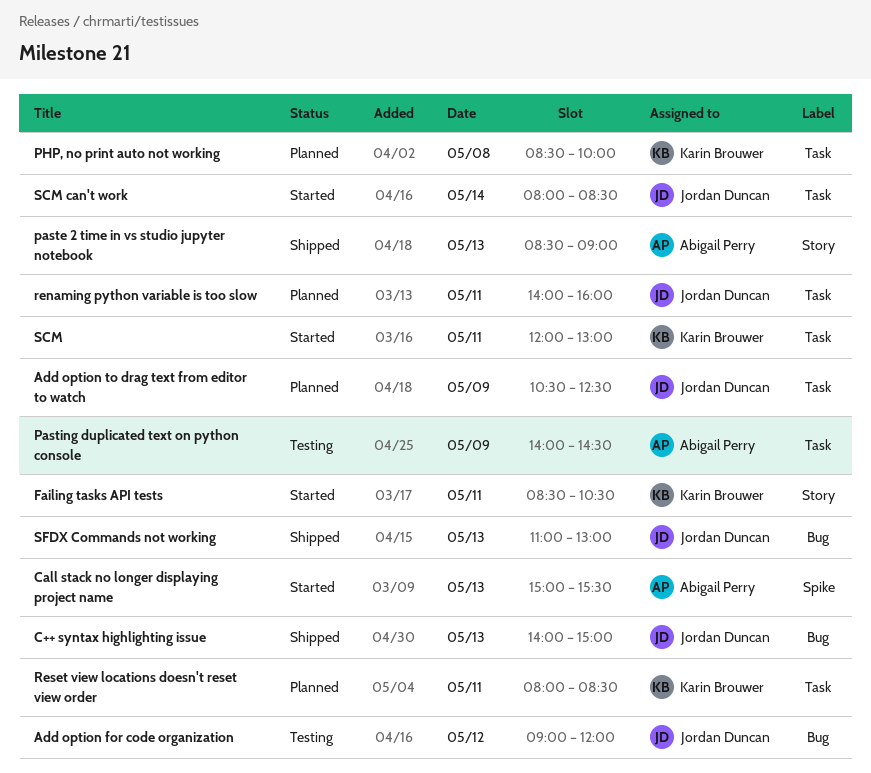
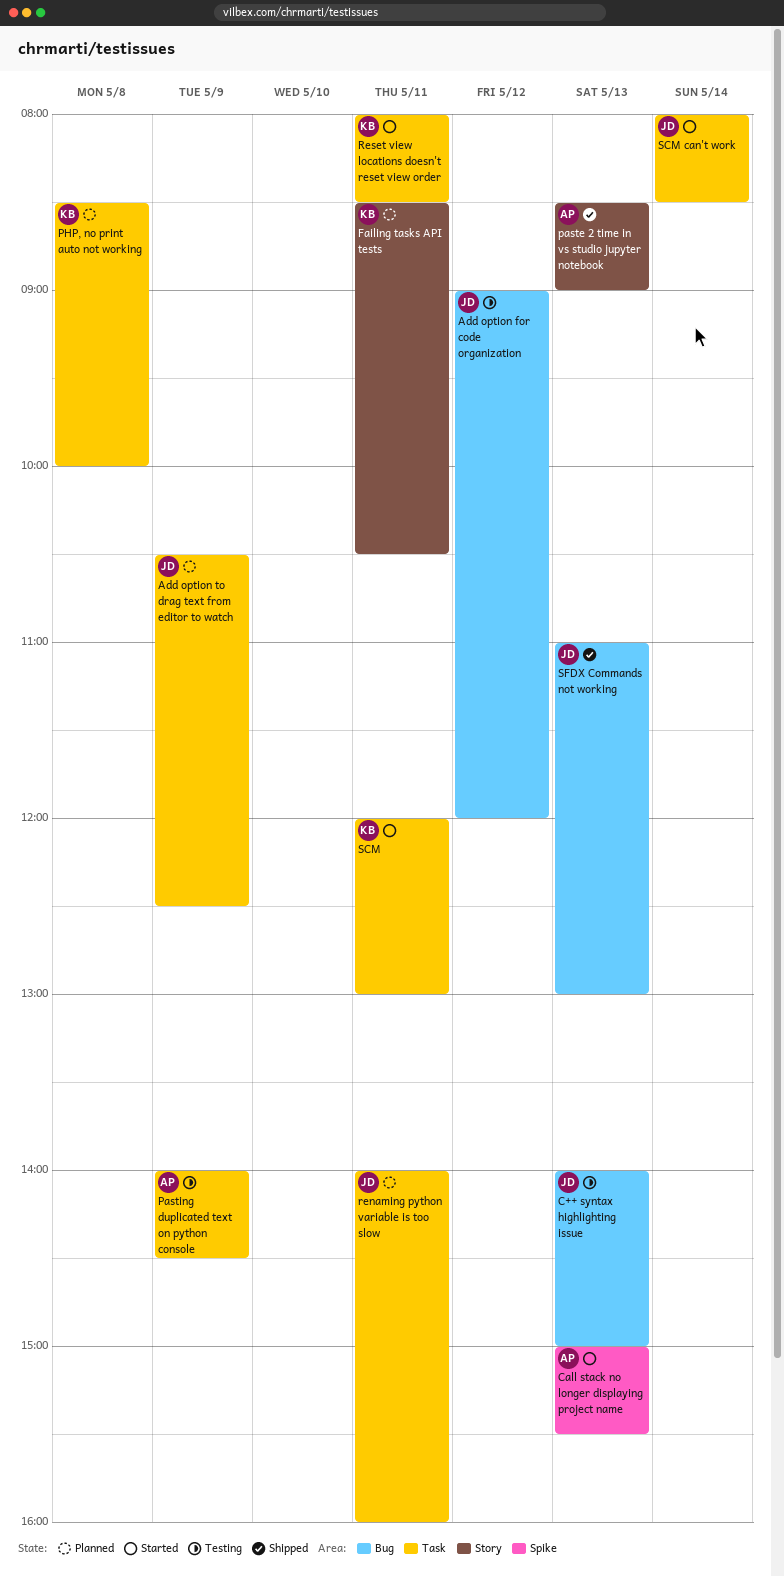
C++ syntax highlighting issue, status: Shipped -> Testing
Failing tasks API tests, status: Started -> Planned
Reset view locations doesn't reset view order, status: Planned -> Started

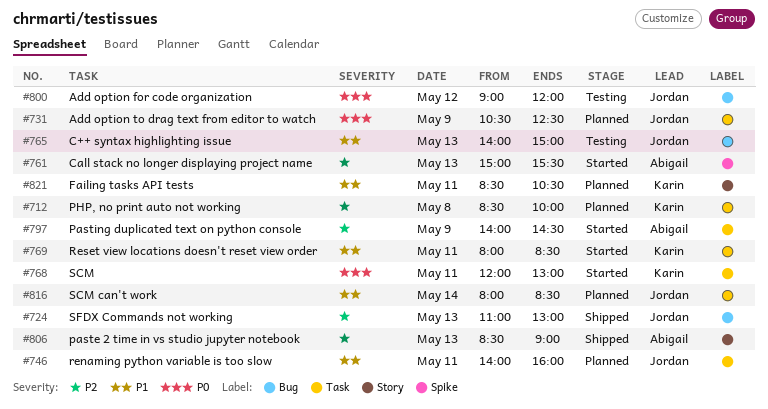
Pasting duplicated text on python console, status: Testing -> Started
SCM can't work, status: Started -> Planned

